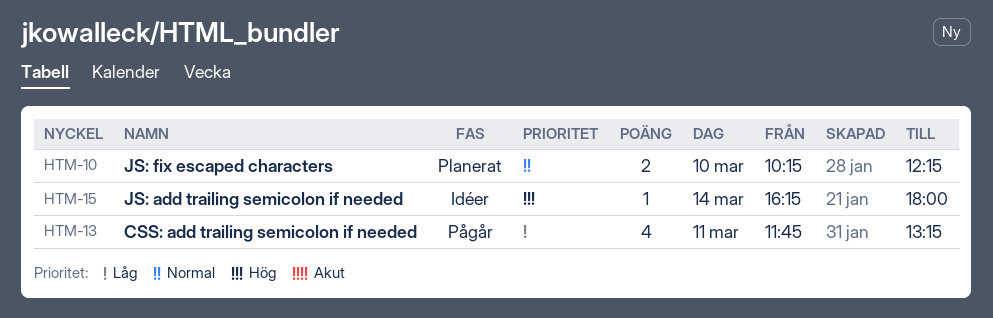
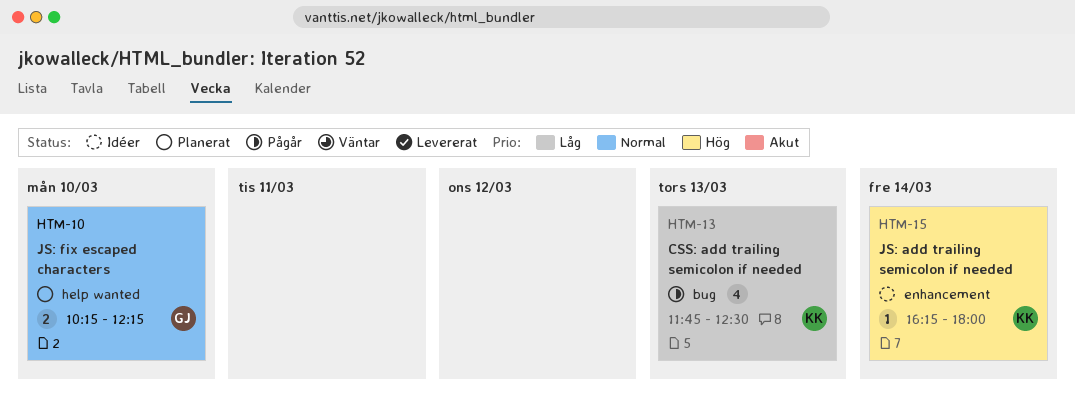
HTM-13, day: Mar 11 -> Mar 13
HTM-13, ends: 13:15 -> 12:30

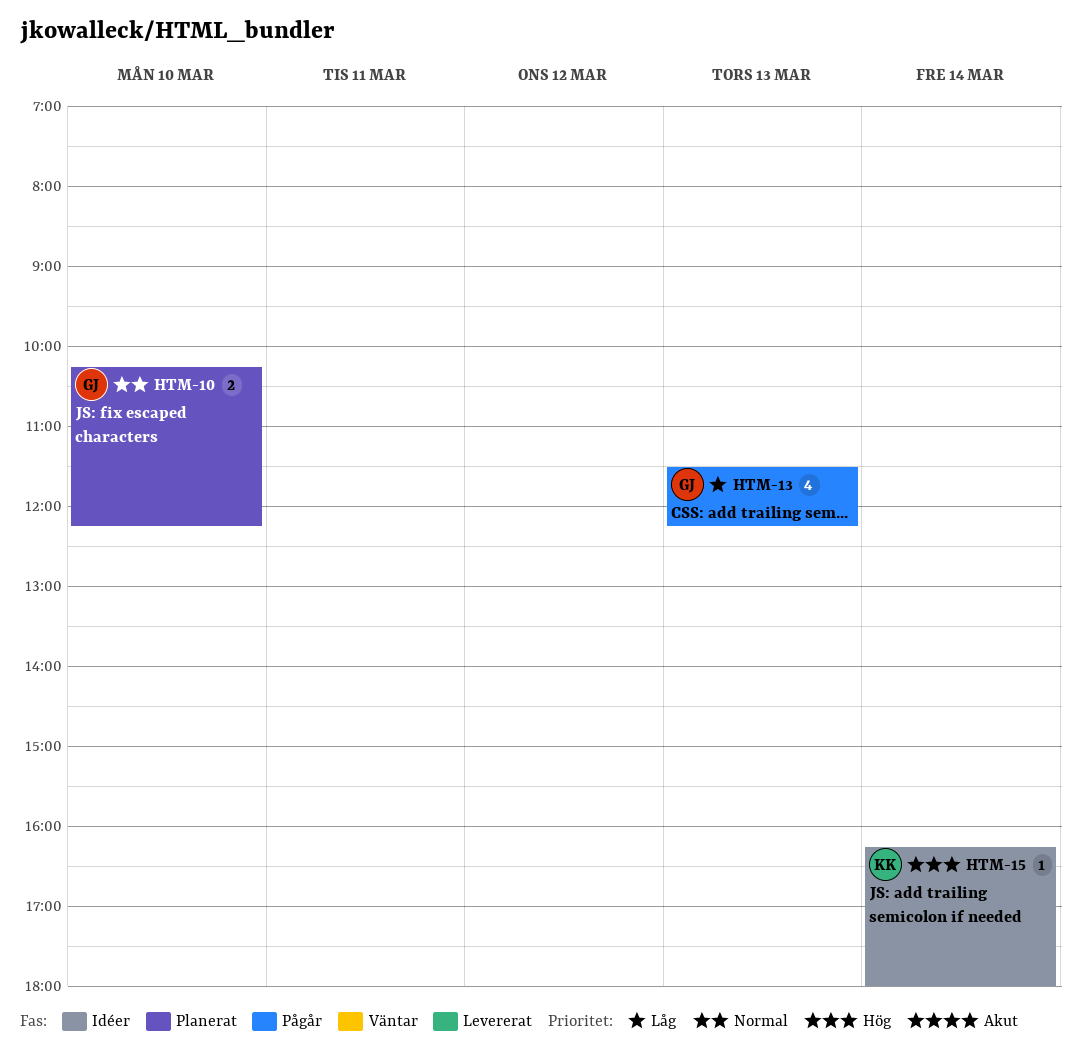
HTM-13, owner: KK -> GJ
HTM-13, begins: 11:45 -> 11:30
HTM-13, ends: 12:30 -> 12:15

